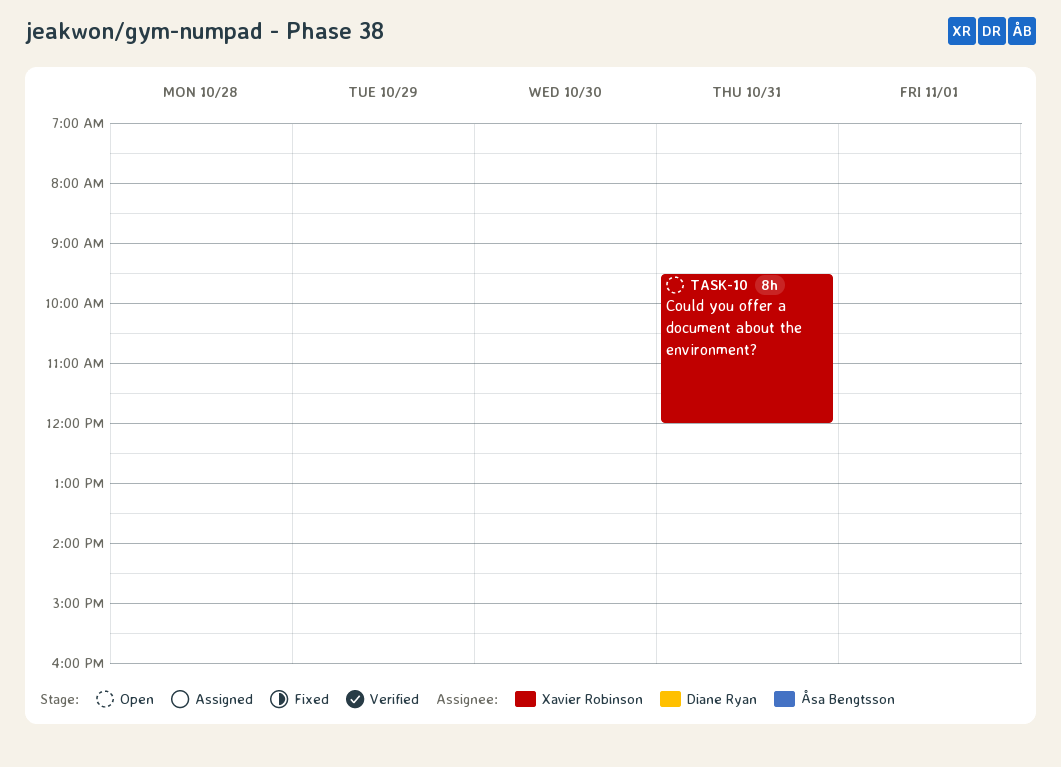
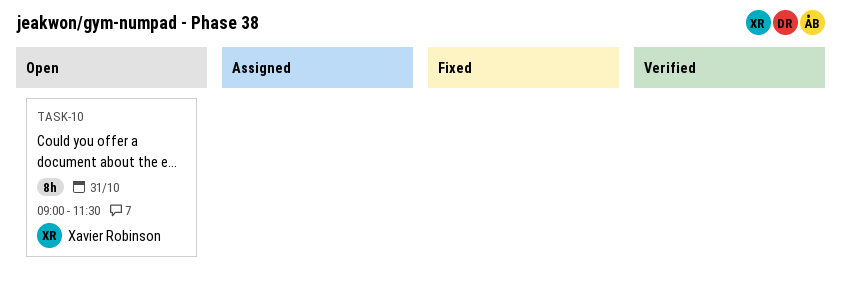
TASK-10, begins: 09:30 -> 09:00
TASK-10, ends: 12:00 -> 11:30

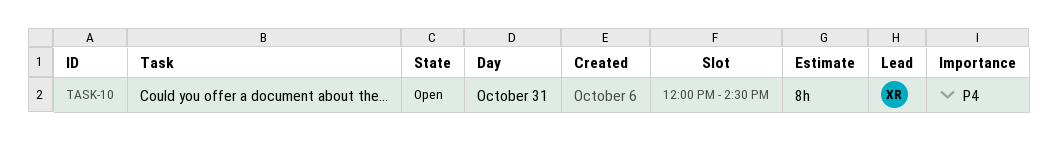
TASK-10, begins: 09:00 -> 12:00
TASK-10, ends: 11:30 -> 14:30

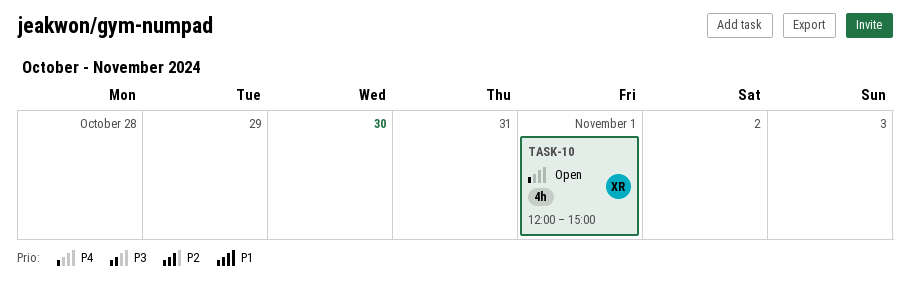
TASK-10, estimate: 8h -> 4h
TASK-10, day: Oct 31 -> Nov 1
TASK-10, ends: 14:30 -> 15:00

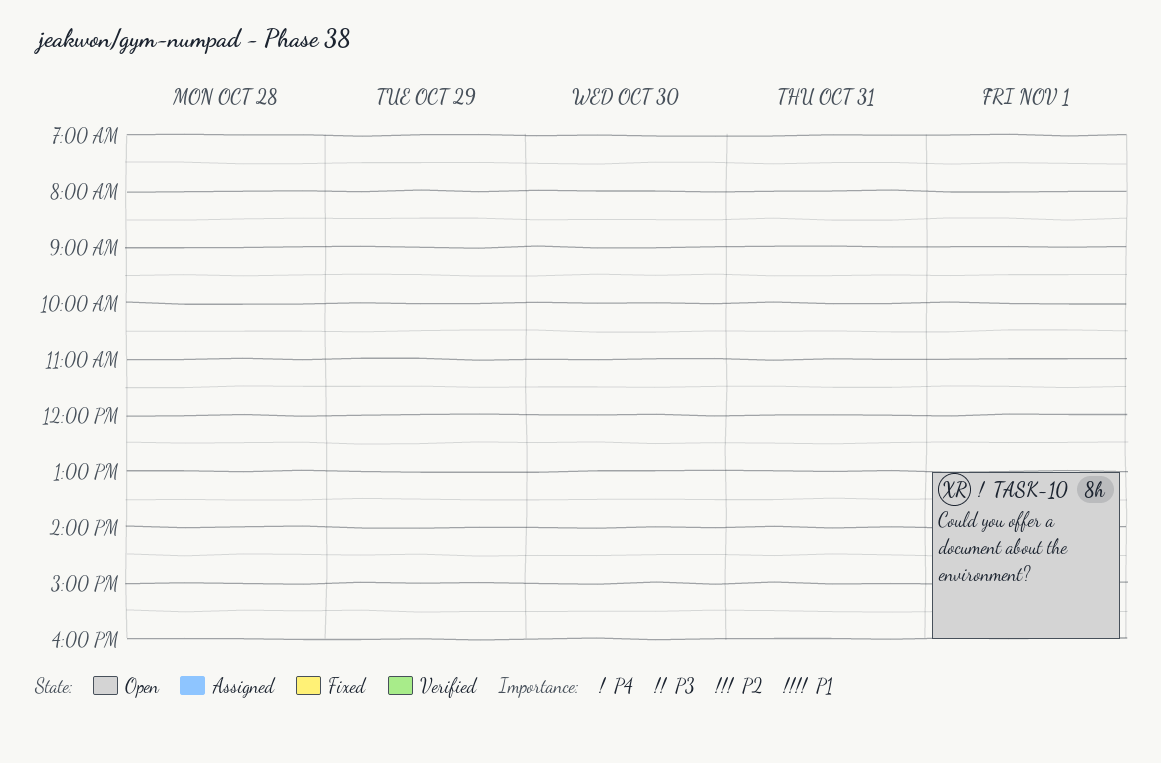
TASK-10, estimate: 4h -> 8h
TASK-10, begins: 12:00 -> 13:00
TASK-10, ends: 15:00 -> 16:00

